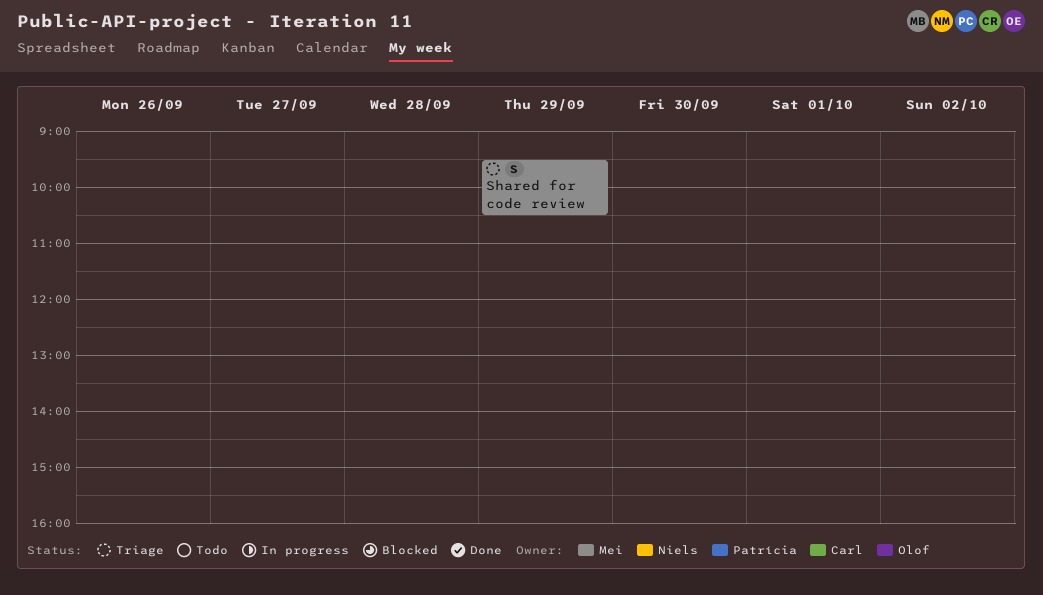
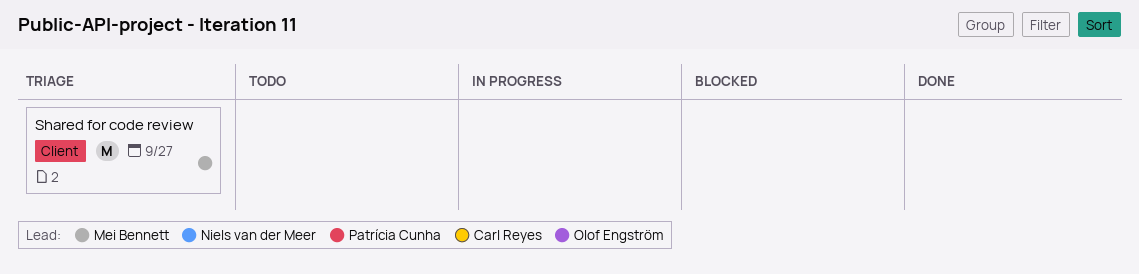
Shared for code review, estimate: S -> M
Shared for code review, day: Sep 29 -> Sep 27

